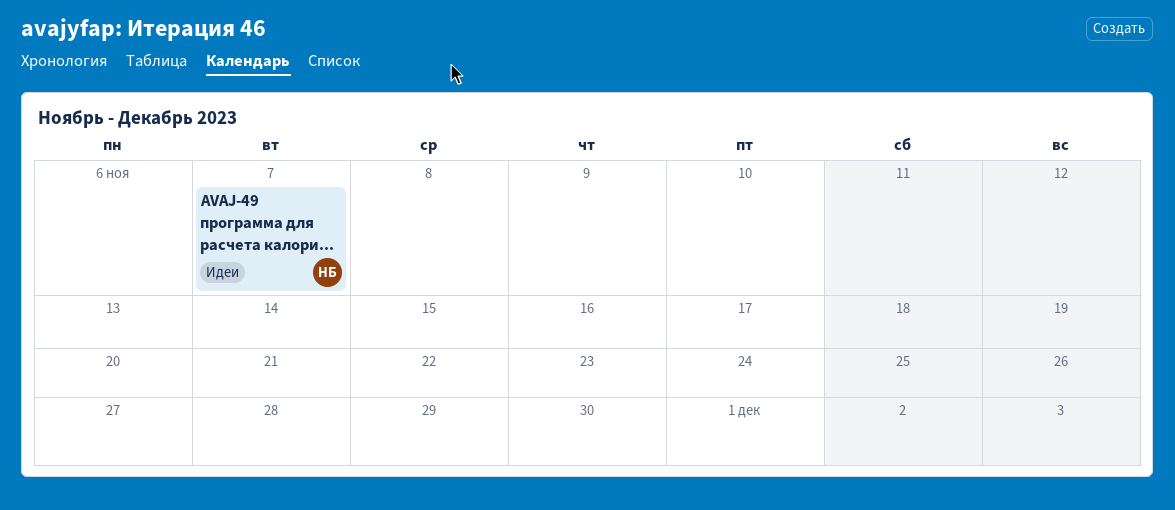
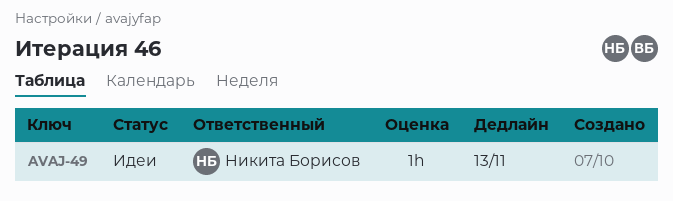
AVAJ-49, due: Nov 7 -> Nov 13

